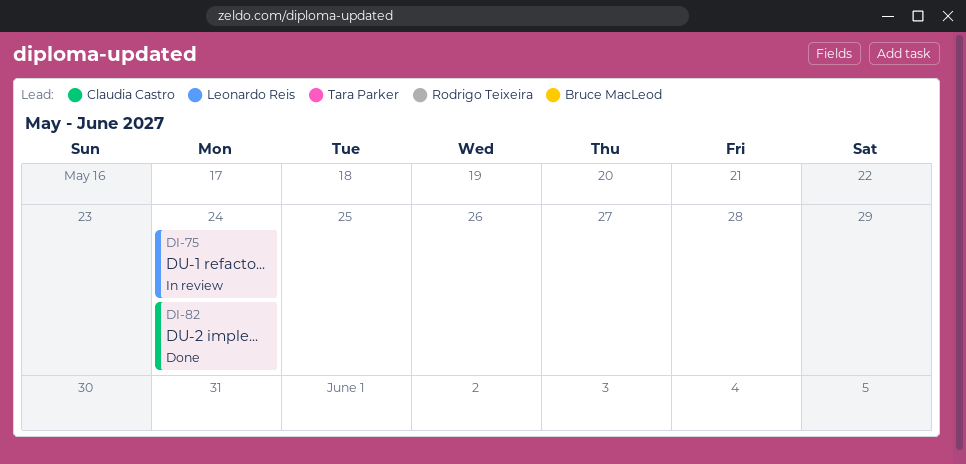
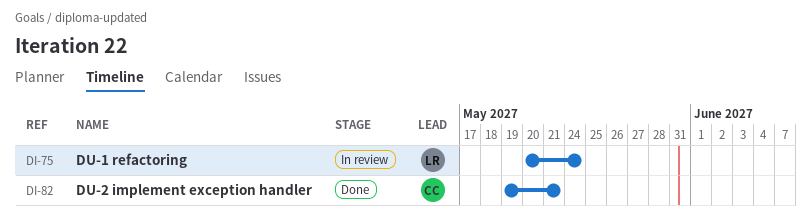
DI-82, due: May 24 -> May 21

